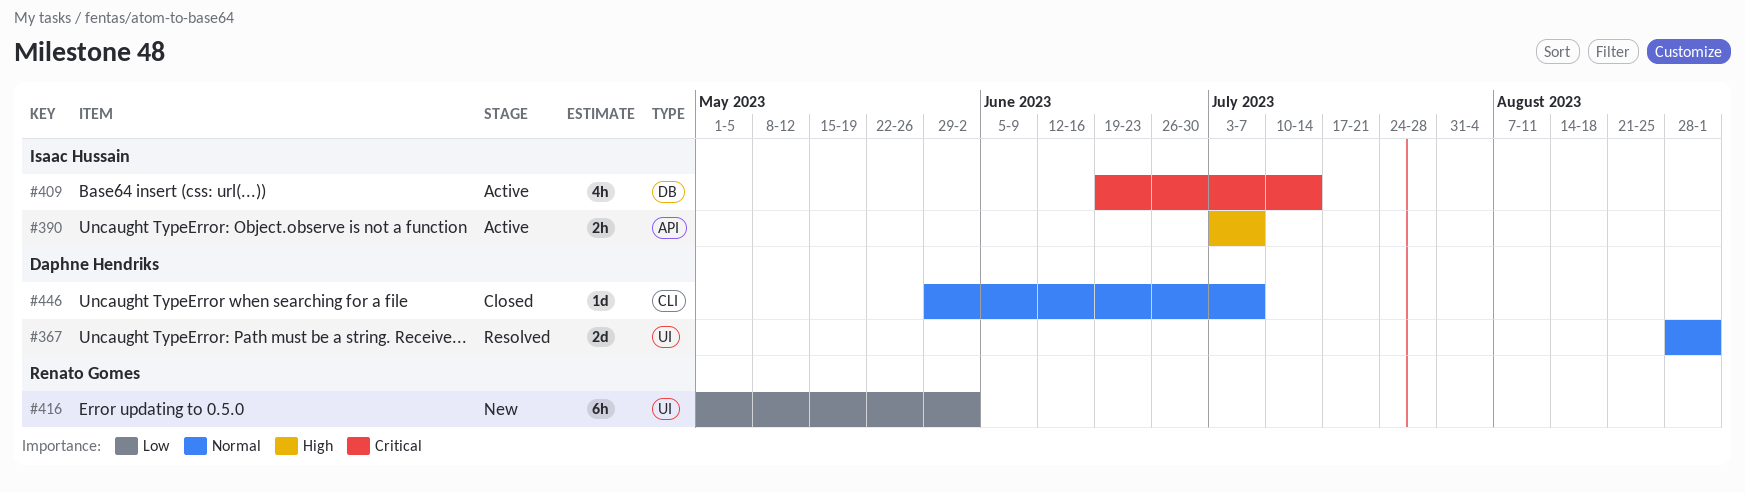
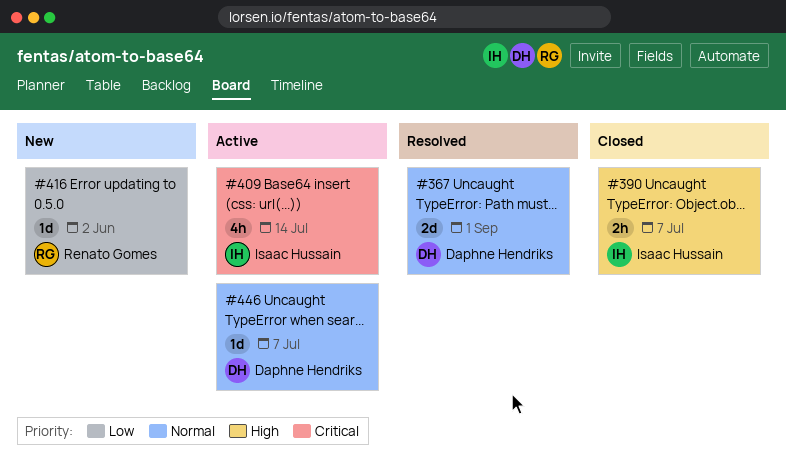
#390, status: Active -> Closed
#416, estimate: 6h -> 1d
#446, status: Closed -> Active

